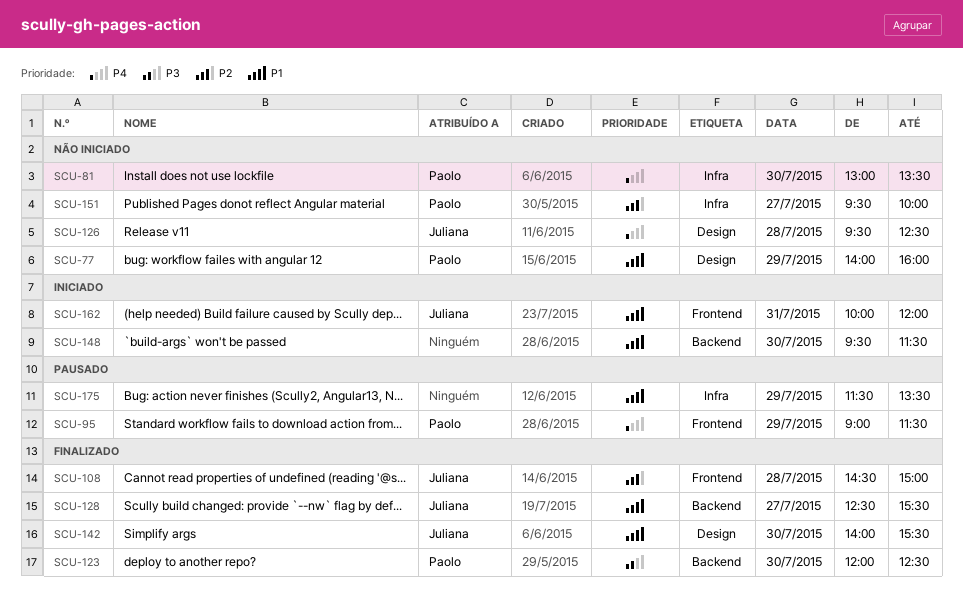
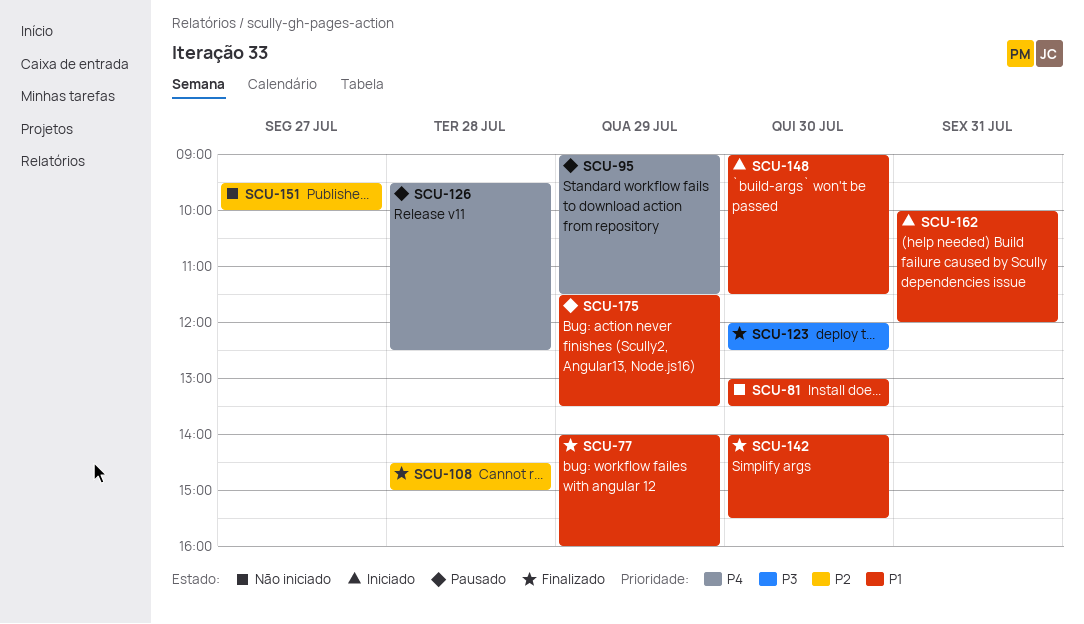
SCU-77, status: Não iniciado -> Finalizado
SCU-81, priority: P4 -> P1
SCU-126, status: Não iniciado -> Pausado
SCU-128: present -> none
SCU-148, begins: 09:30 -> 09:00

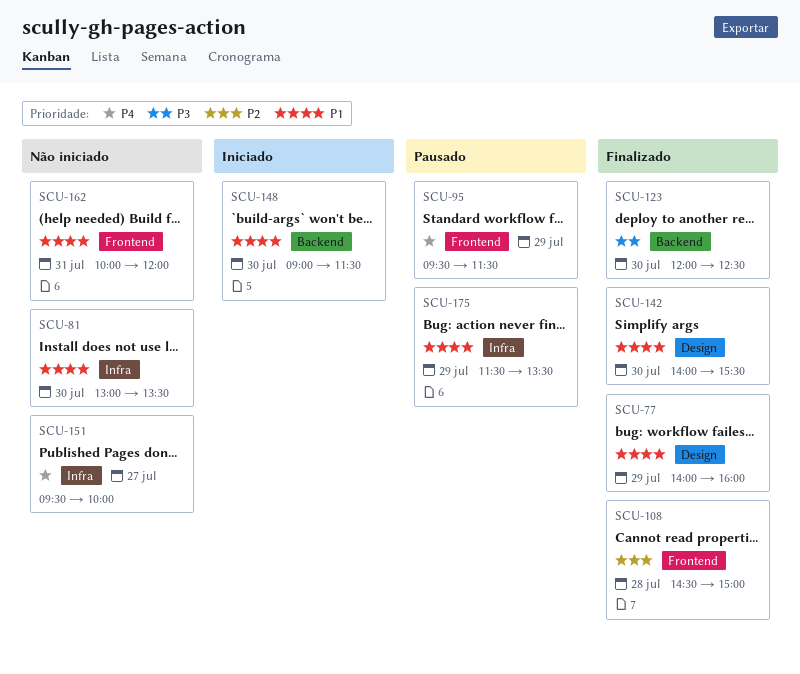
SCU-95, begins: 09:00 -> 09:30
SCU-126: present -> none
SCU-151, priority: P2 -> P4
SCU-162, status: Iniciado -> Não iniciado

